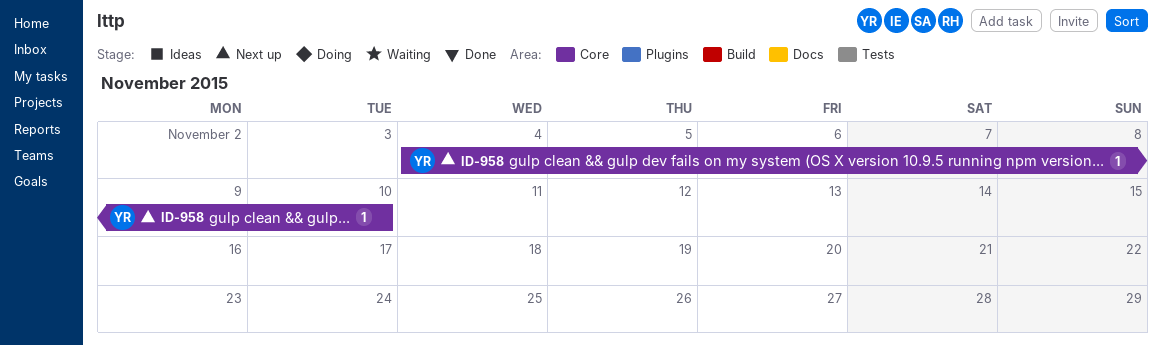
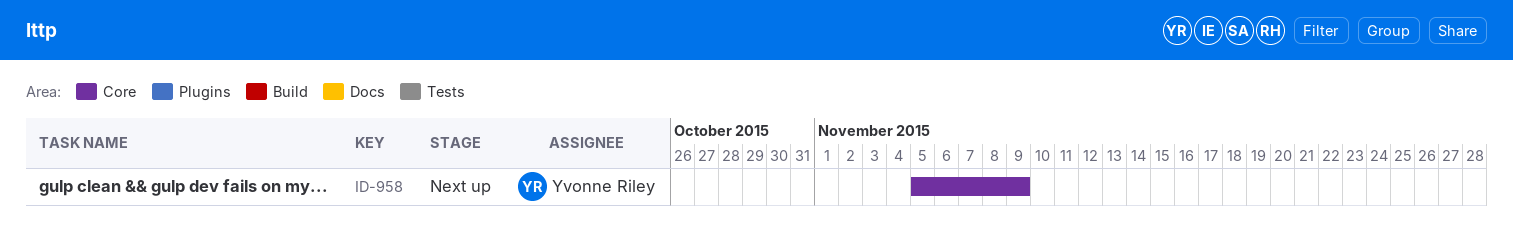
ID-958, start: Nov 4 -> Nov 5
ID-958, due: Nov 10 -> Nov 9

